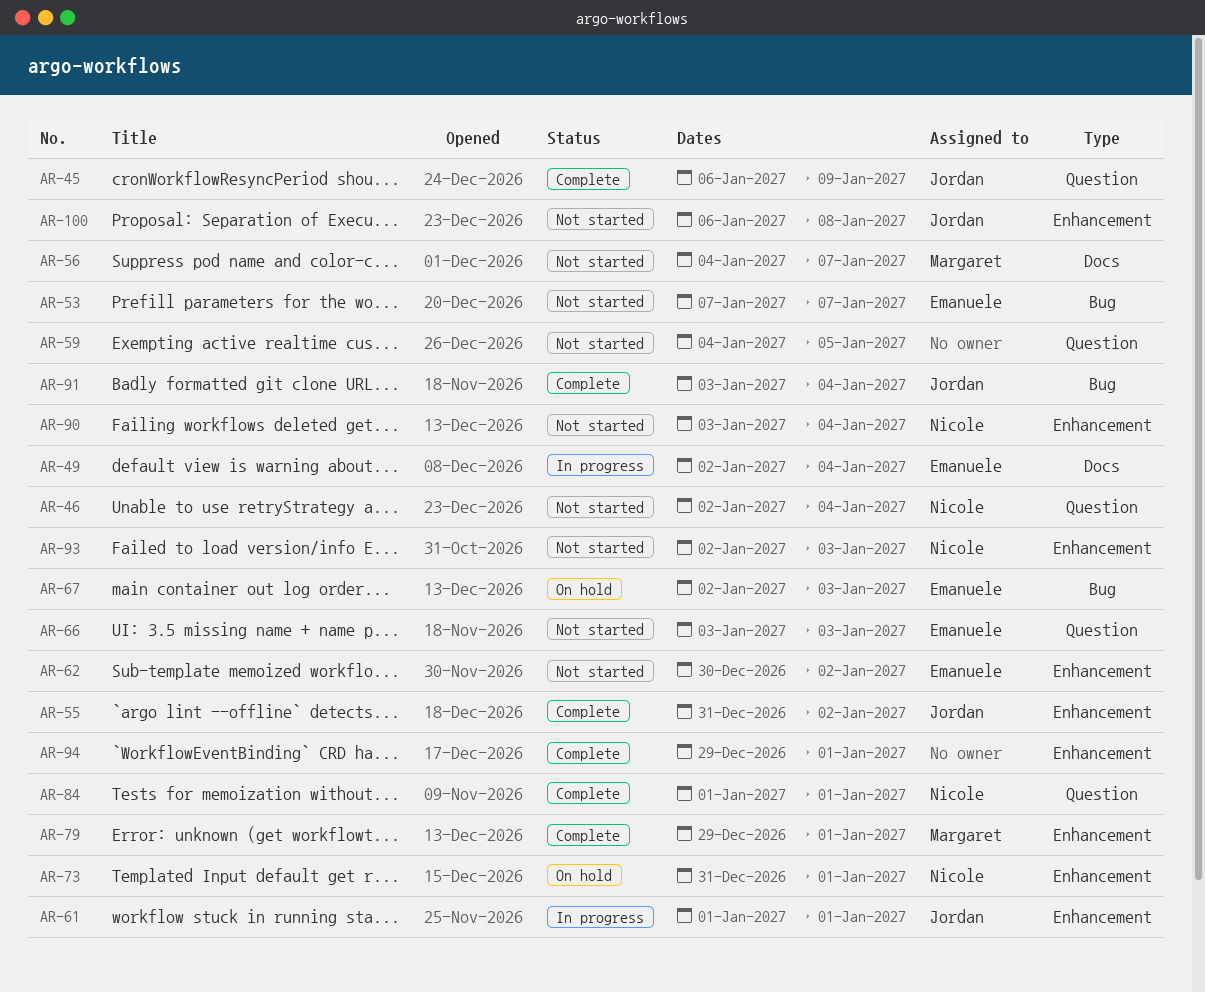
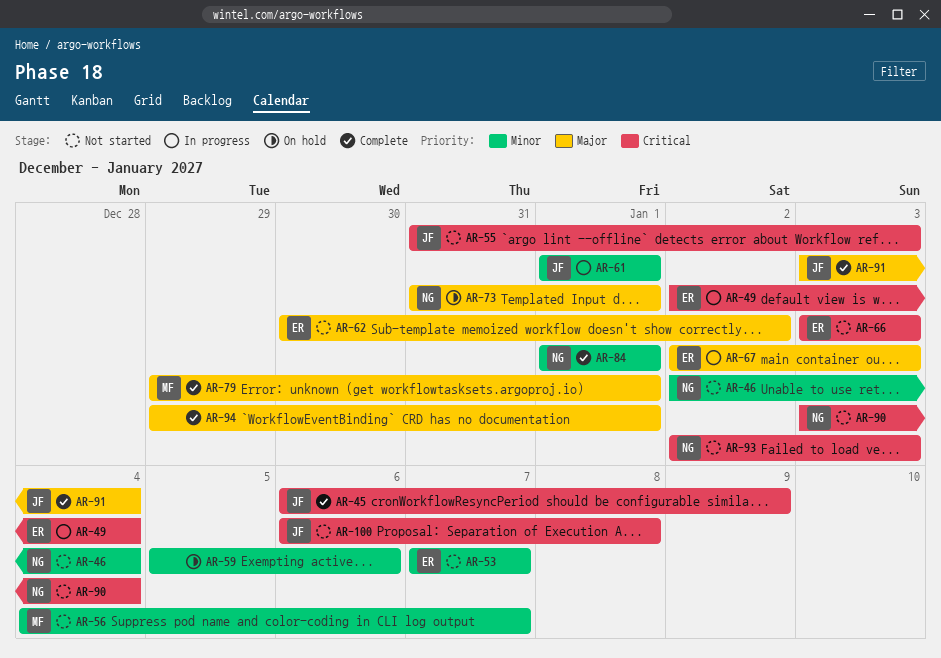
AR-55, status: Complete -> Not started
AR-55, due: Jan 2 -> Jan 3
AR-59, status: Not started -> On hold
AR-59, start: Jan 4 -> Jan 5
AR-59, due: Jan 5 -> Jan 6
AR-67, status: On hold -> In progress

